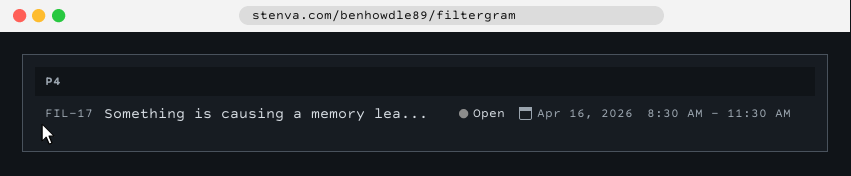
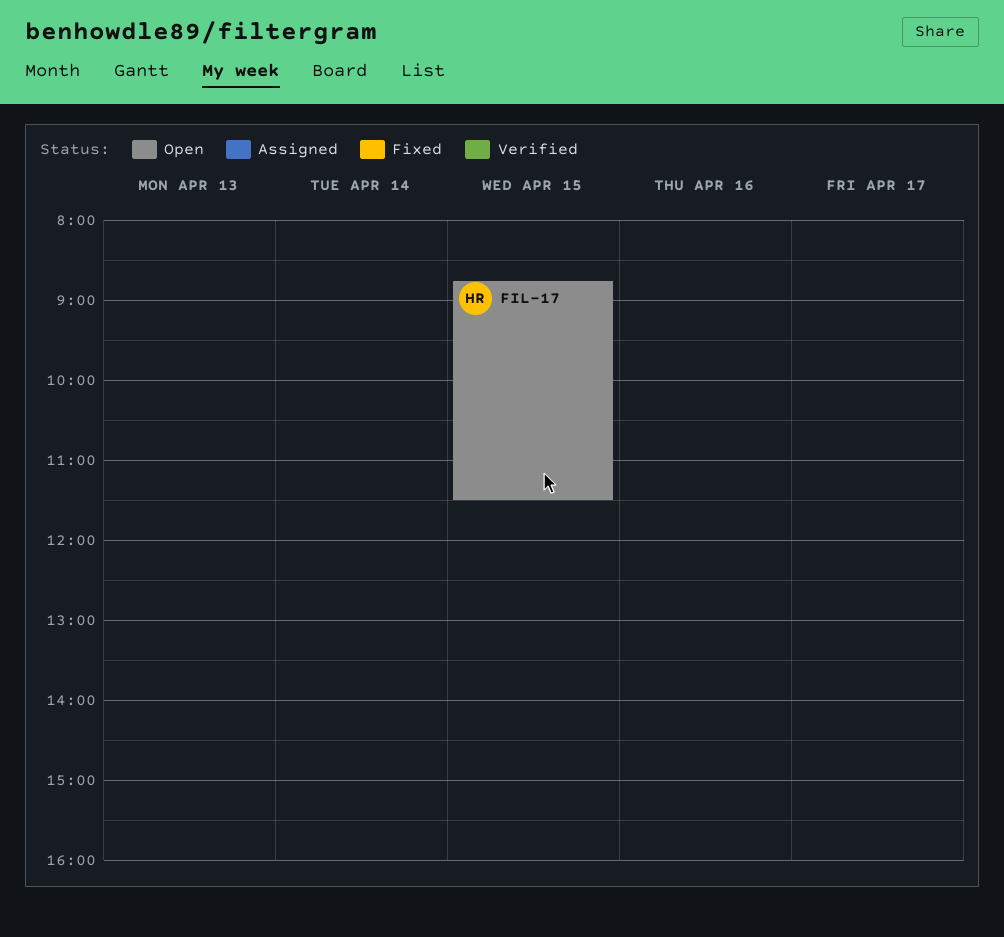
FIL-17, day: Apr 16 -> Apr 15
FIL-17, begins: 08:30 -> 08:45

